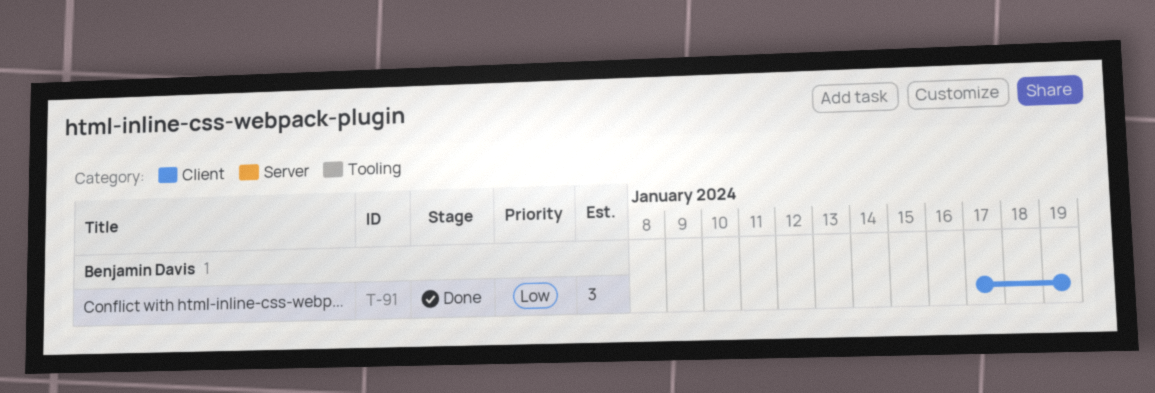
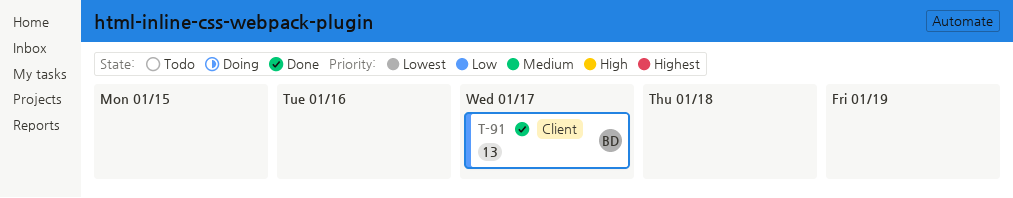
T-91, estimate: 3 -> 13
T-91, due: Jan 19 -> Jan 17

